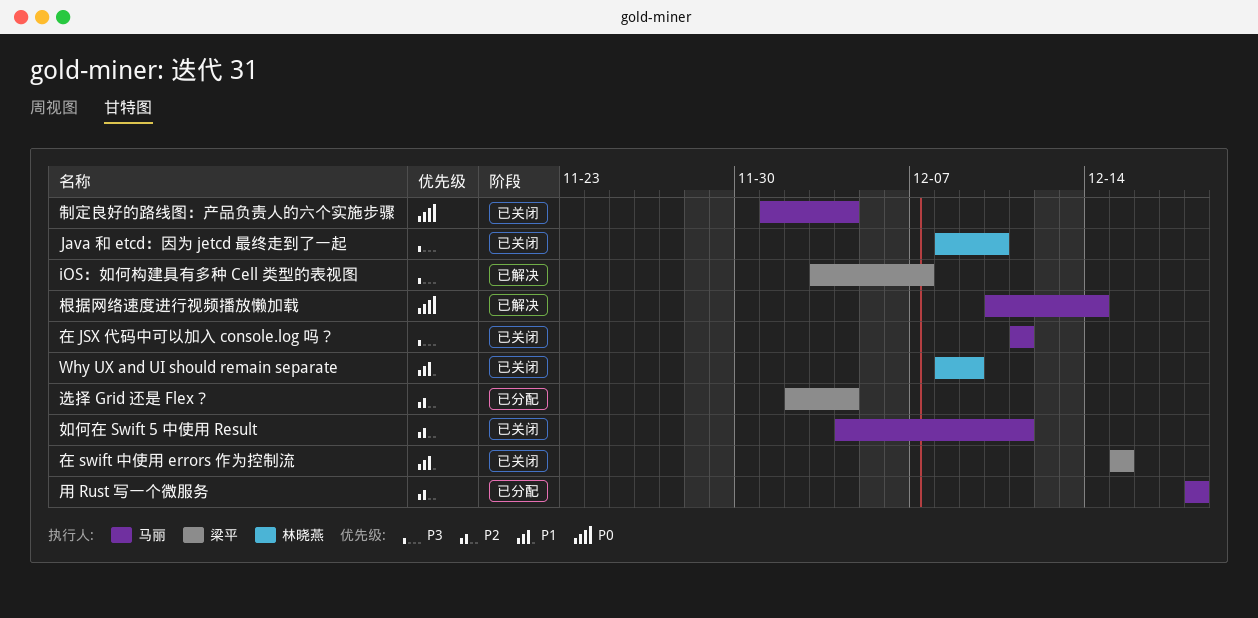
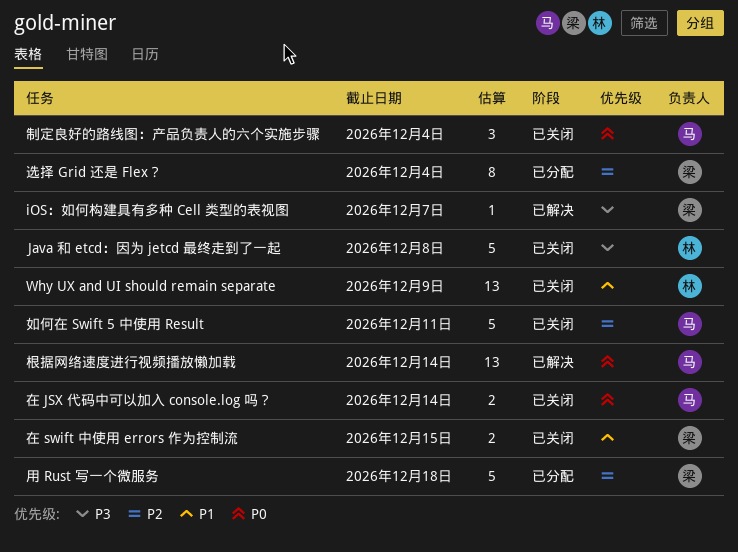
Java 和 etcd：因为 jetcd 最终走到了一起, due: Dec 10 -> Dec 8
在 JSX 代码中可以加入 console.log 吗？, priority: P3 -> P0
在 JSX 代码中可以加入 console.log 吗？, due: Dec 11 -> Dec 14
用 Rust 写一个微服务, owner: 马丽 -> 梁平

